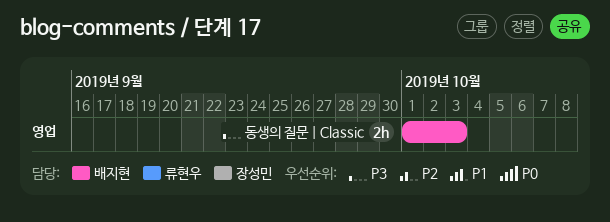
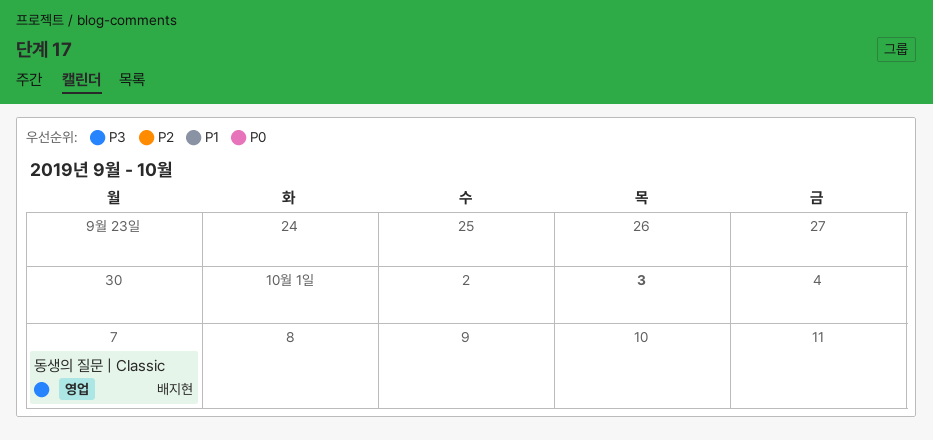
동생의 질문 | Classic, due: Oct 3 -> Oct 7

